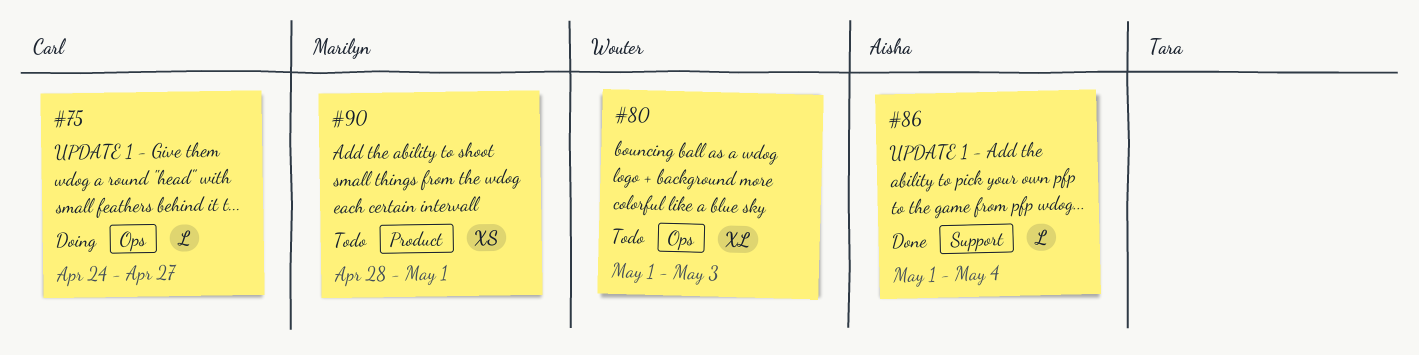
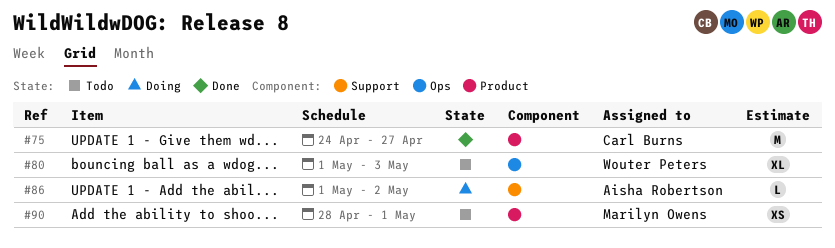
#75, status: Doing -> Done
#75, label: Ops -> Product
#75, estimate: L -> M
#86, status: Done -> Doing
#86, due: May 4 -> May 2

